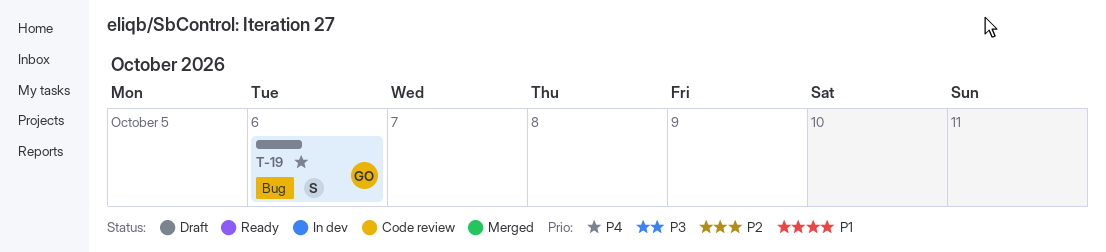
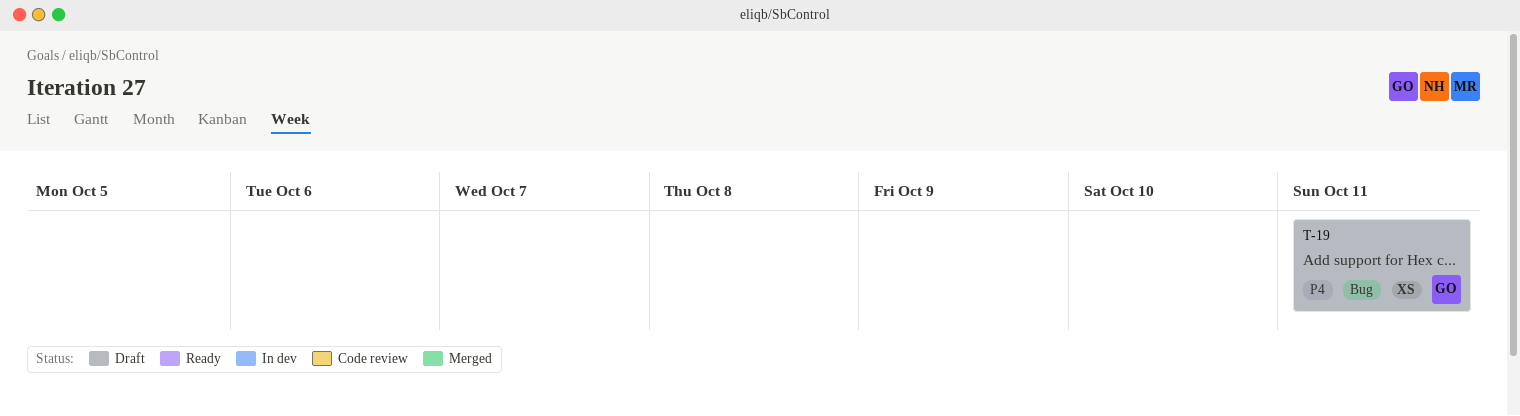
T-19, estimate: S -> XS
T-19, due: Oct 6 -> Oct 11

